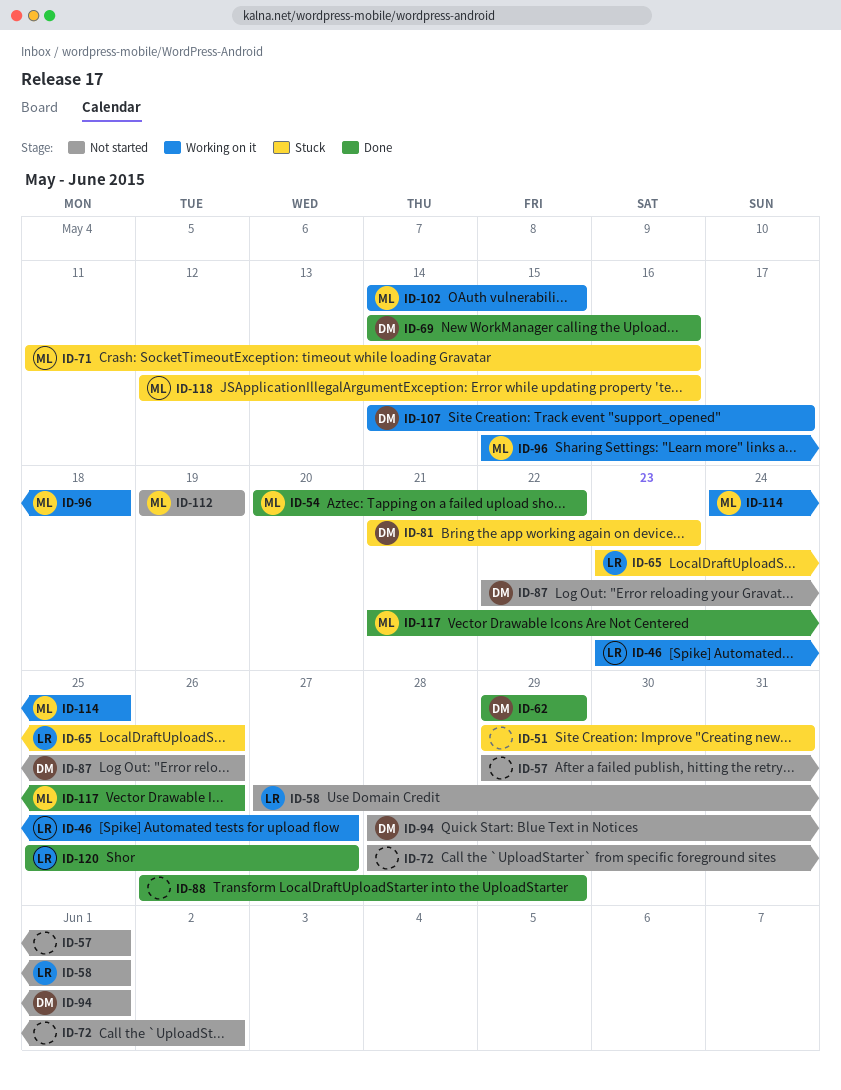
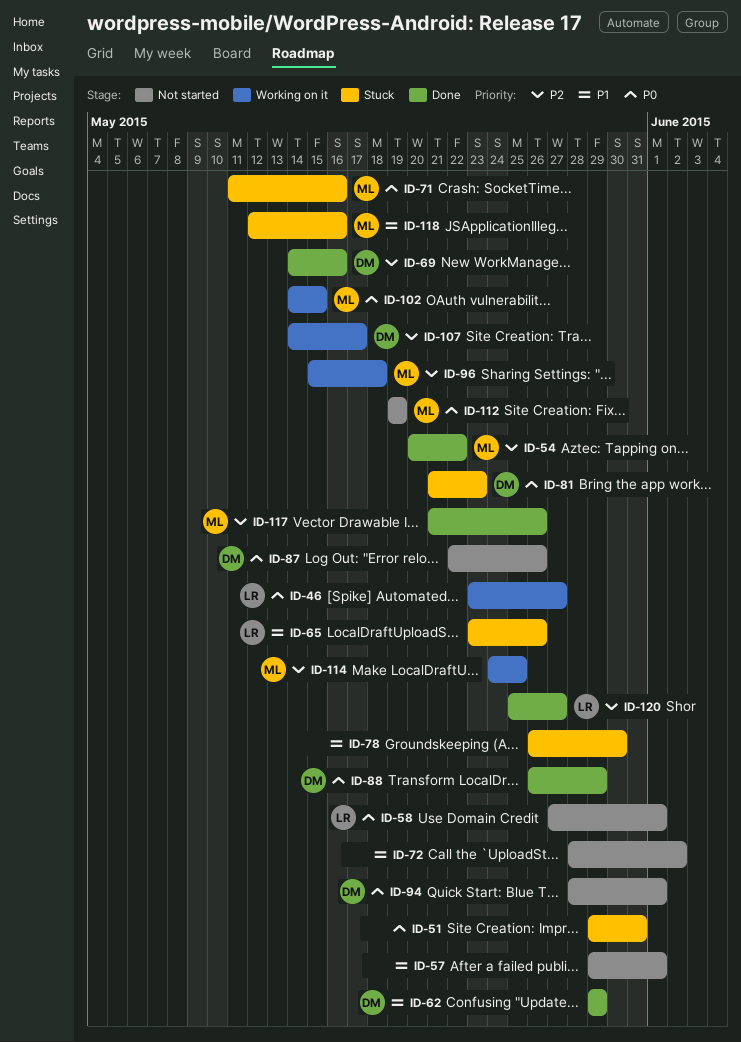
ID-78: none -> present
ID-88, owner: none -> DM

